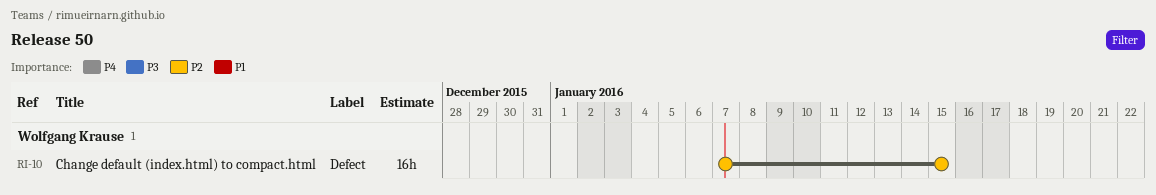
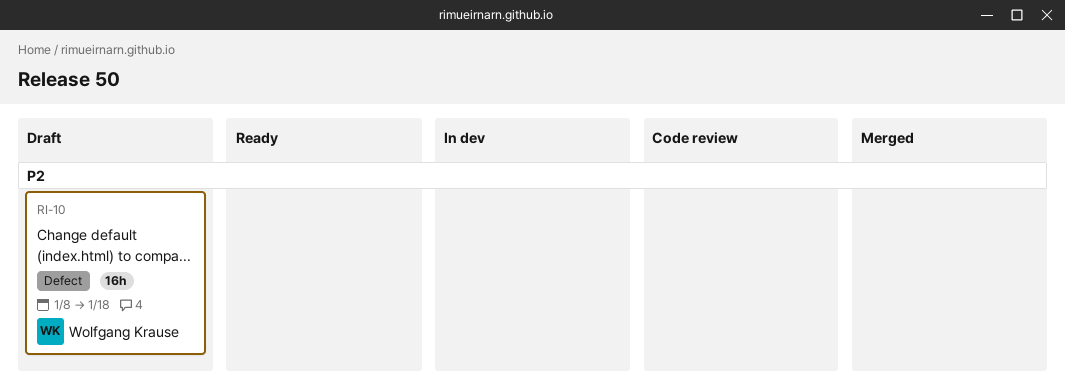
RI-10, start: Jan 7 -> Jan 8
RI-10, due: Jan 15 -> Jan 18

